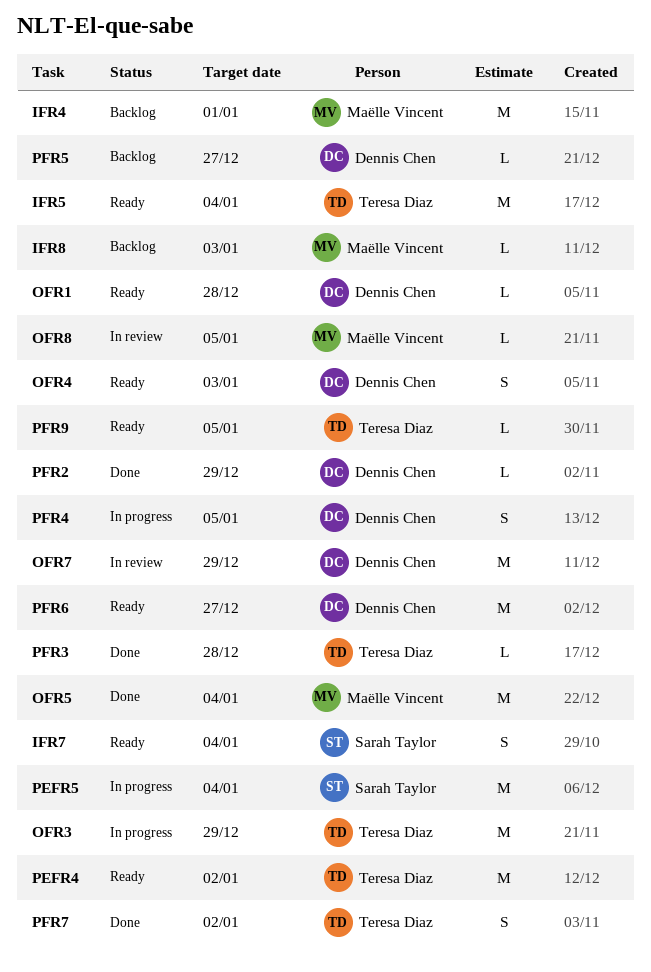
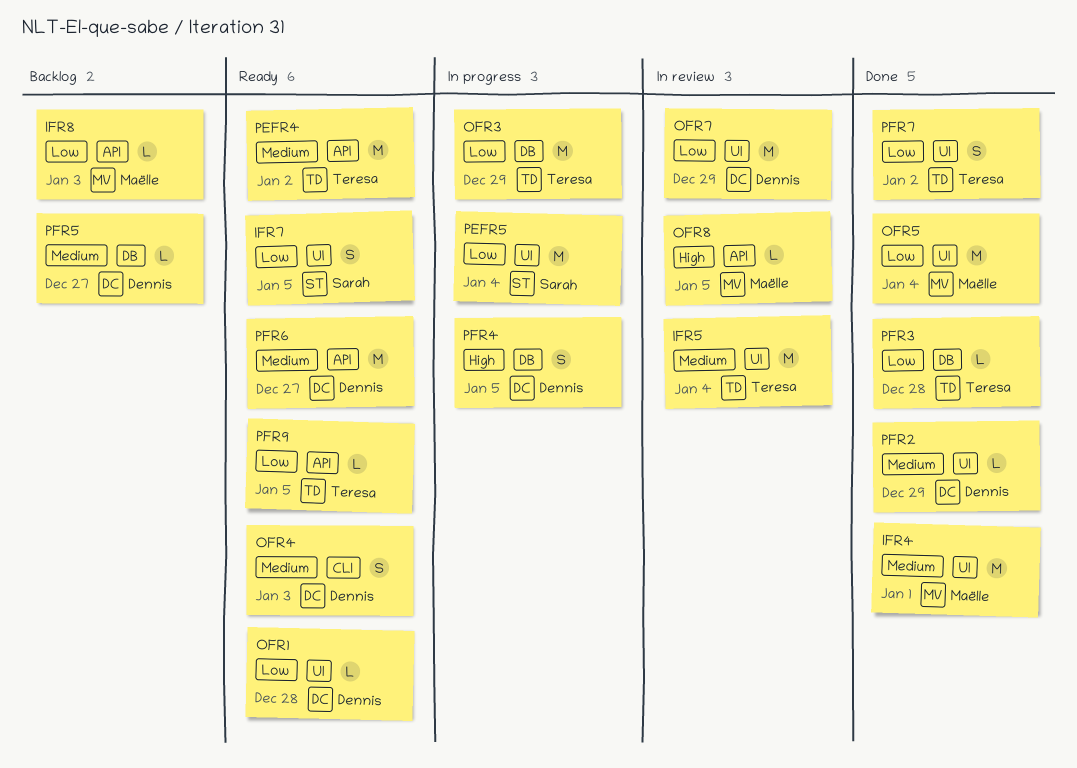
IFR4, status: Backlog -> Done
IFR5, status: Ready -> In review
IFR7, due: Jan 4 -> Jan 5

